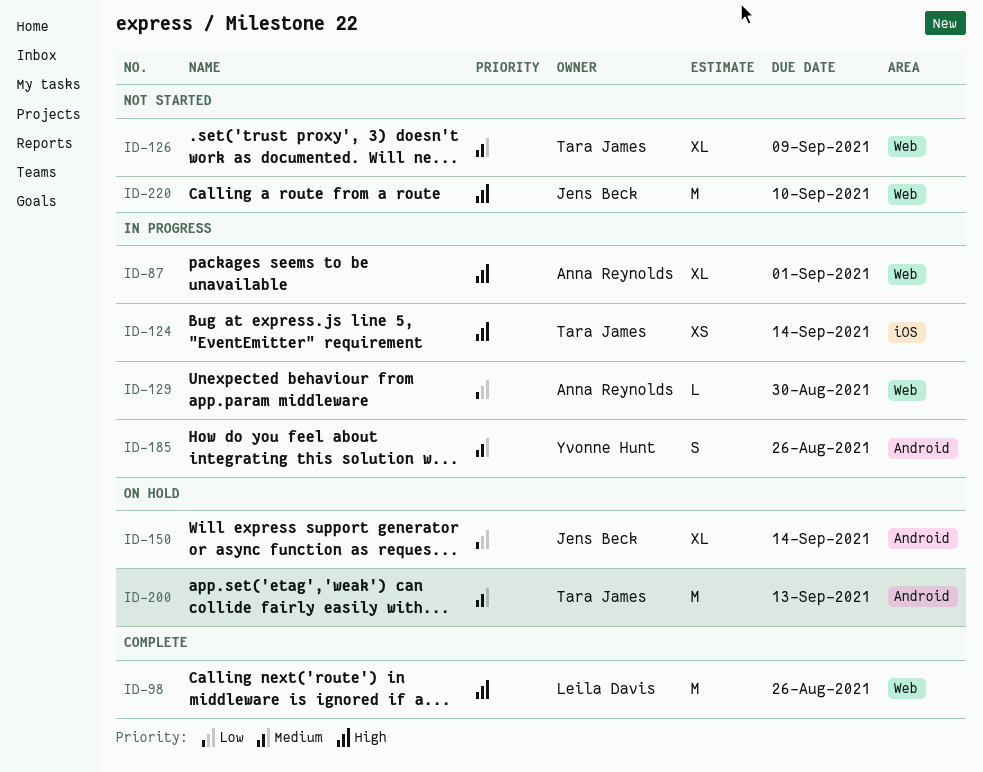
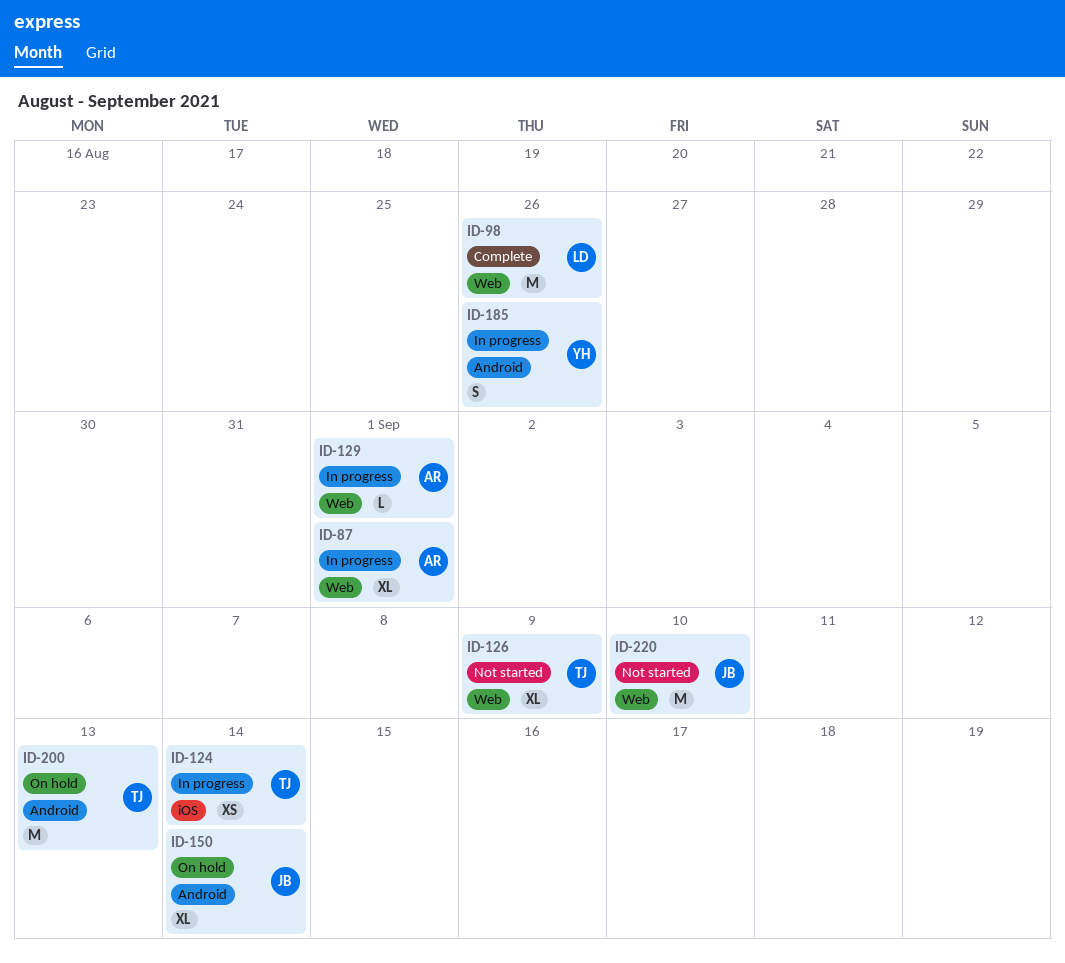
ID-129, due: Aug 30 -> Sep 1

